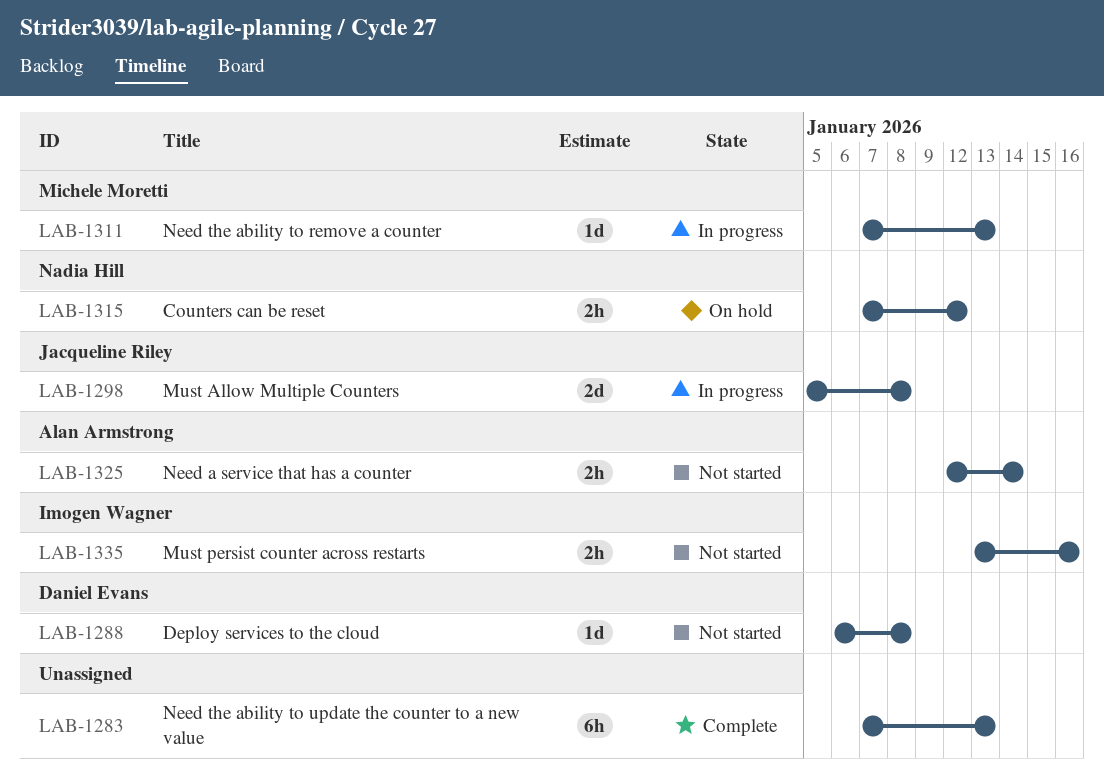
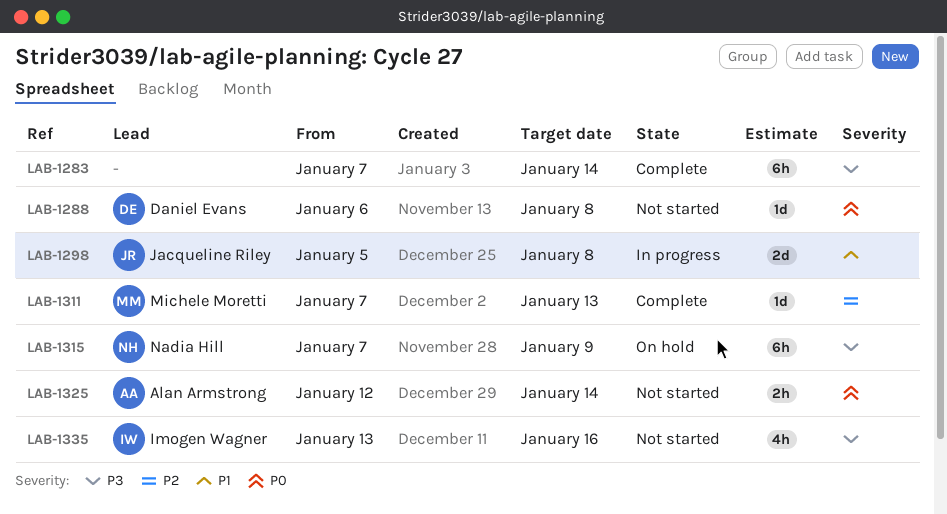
LAB-1283, due: Jan 13 -> Jan 14
LAB-1311, status: In progress -> Complete
LAB-1315, estimate: 2h -> 6h
LAB-1315, due: Jan 12 -> Jan 9
LAB-1335, estimate: 2h -> 4h

